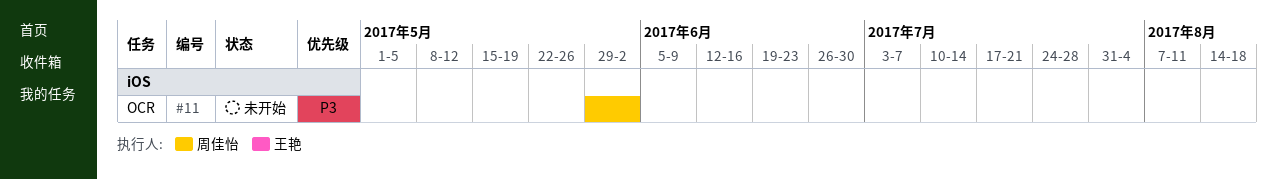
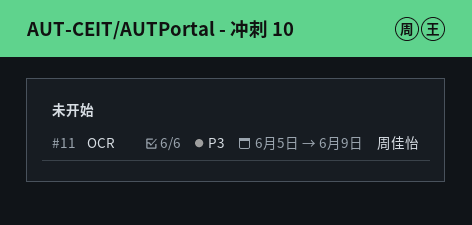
#11, start: May 29 -> Jun 5
#11, due: Jun 2 -> Jun 9

